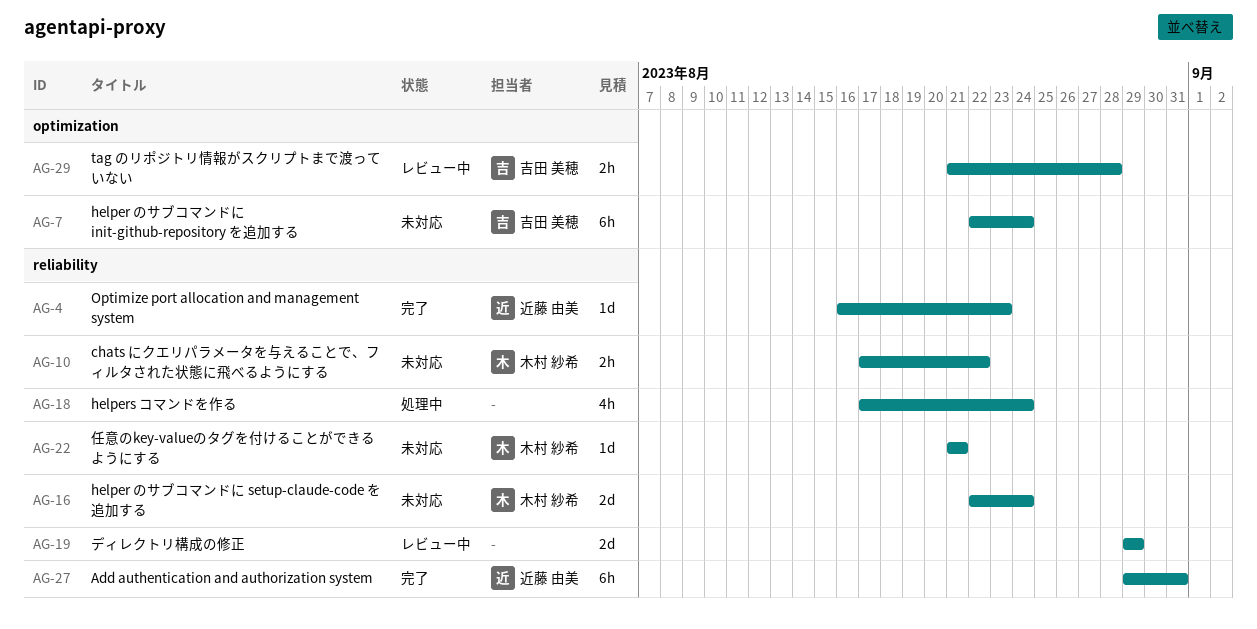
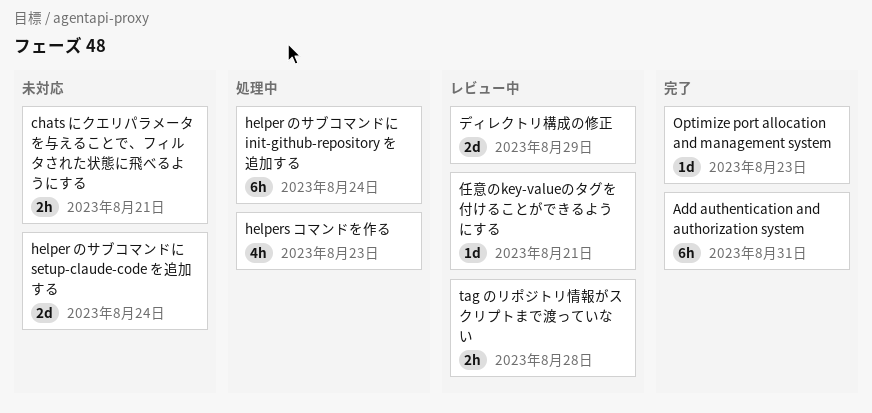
chats にクエリパラメータを与えることで、フィルタされた状態に飛べるようにする, due: Aug 22 -> Aug 21
helper のサブコマンドに init-github-repository を追加する, status: 未対応 -> 処理中
helpers コマンドを作る, due: Aug 24 -> Aug 23
任意のkey-valueのタグを付けることができるようにする, status: 未対応 -> レビュー中

